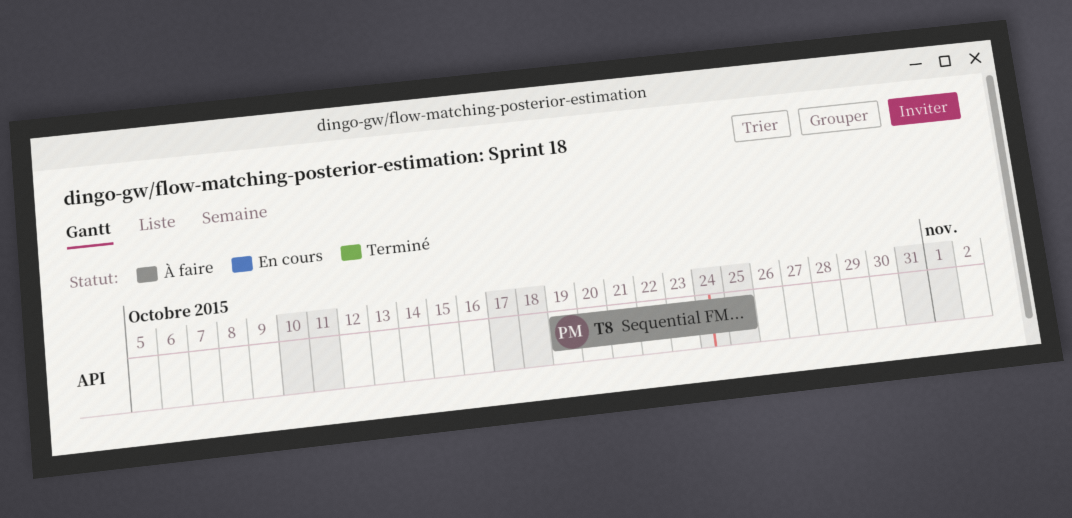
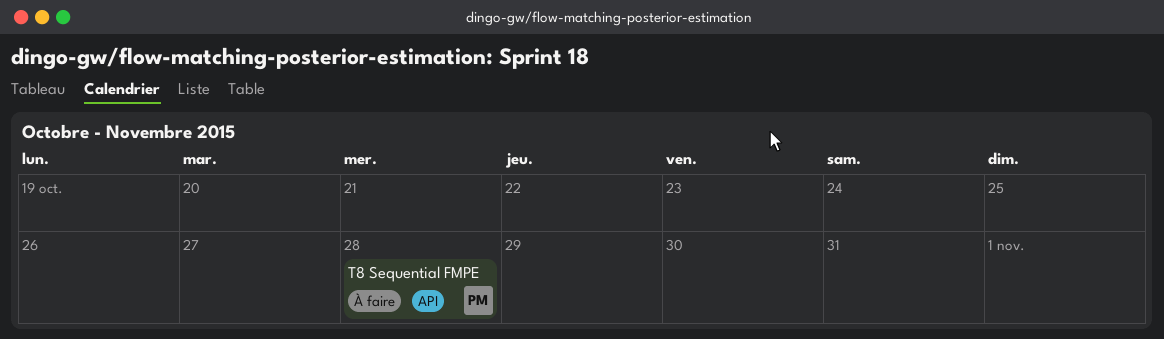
T8, due: Oct 25 -> Oct 28

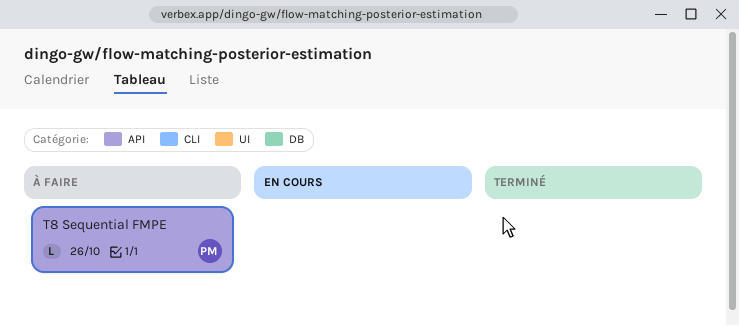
T8, due: Oct 28 -> Oct 26

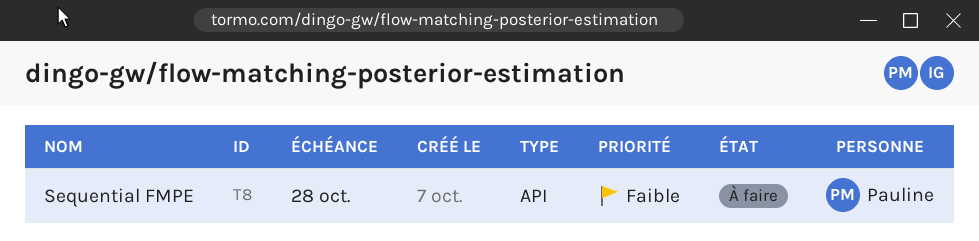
T8, due: Oct 26 -> Oct 28

